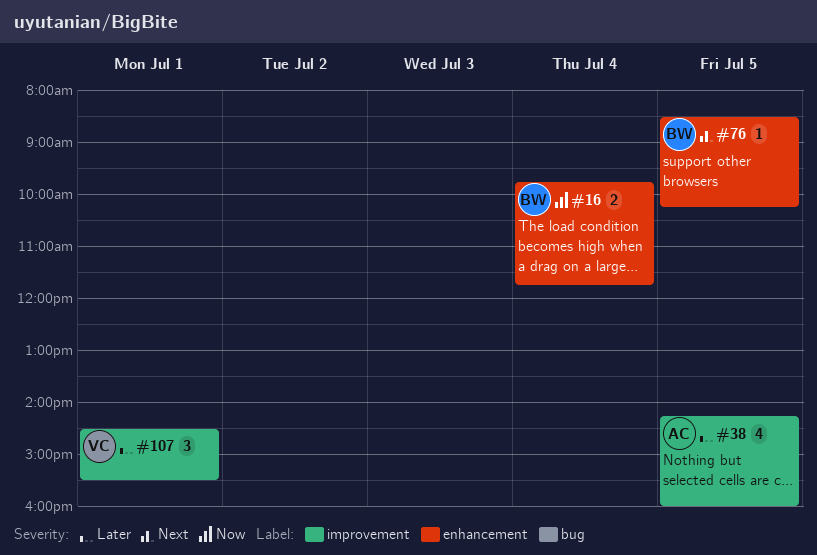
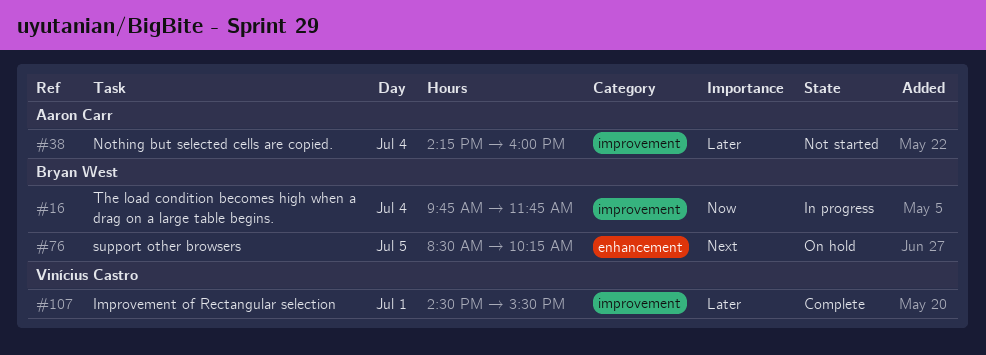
#16, label: enhancement -> improvement
#38, day: Jul 5 -> Jul 4

